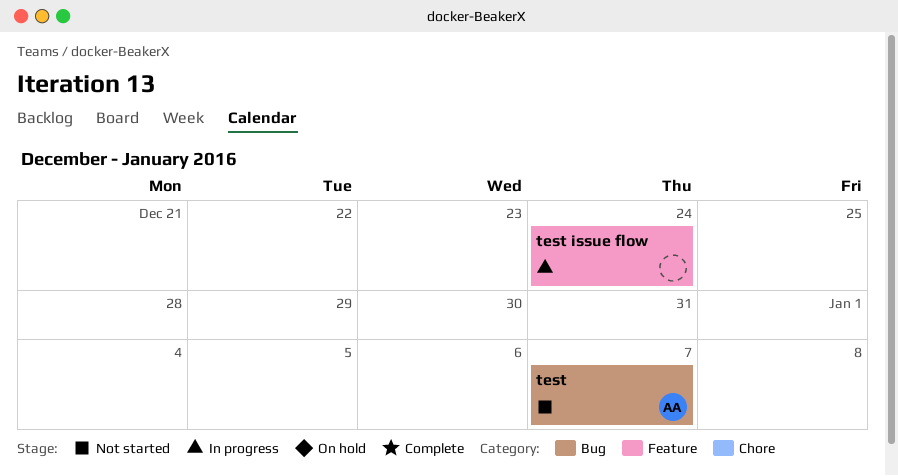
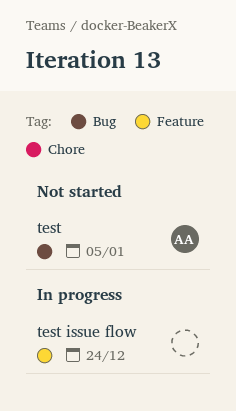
test, due: Jan 7 -> Jan 5

